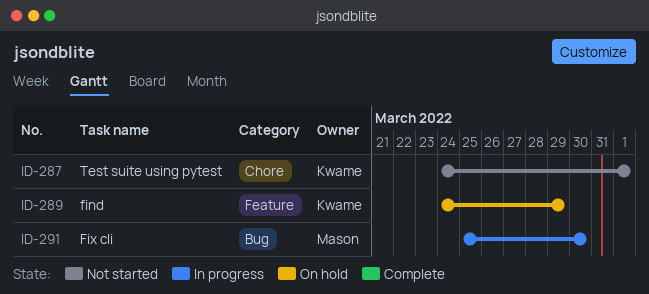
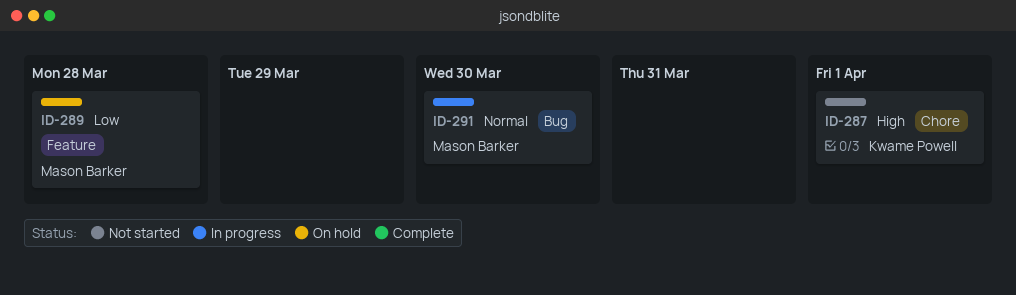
ID-289, owner: Kwame Powell -> Mason Barker
ID-289, due: Mar 29 -> Mar 28

